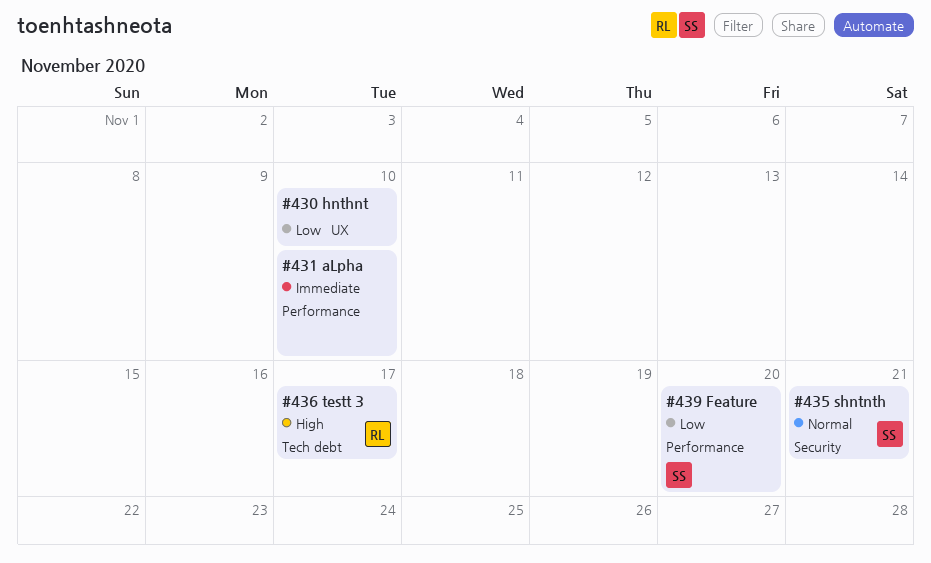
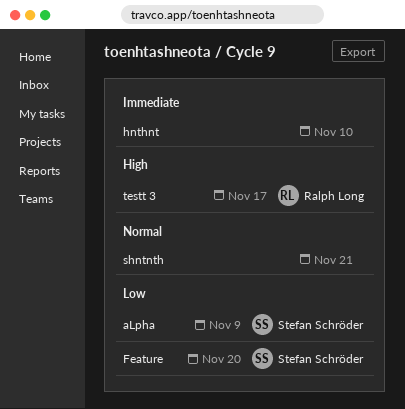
aLpha, owner: none -> Stefan Schröder
aLpha, priority: Immediate -> Low
aLpha, due: Nov 10 -> Nov 9
hnthnt, priority: Low -> Immediate
shntnth, owner: Stefan Schröder -> none

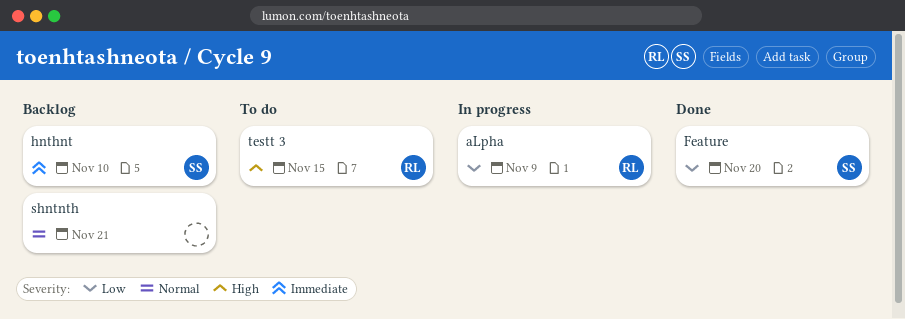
aLpha, owner: Stefan Schröder -> Ralph Long
hnthnt, owner: none -> Stefan Schröder
testt 3, due: Nov 17 -> Nov 15

